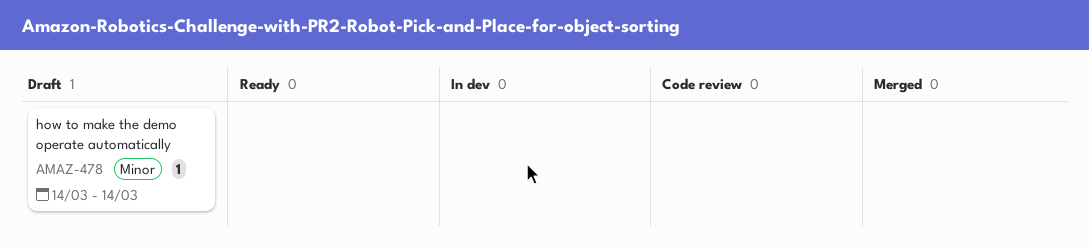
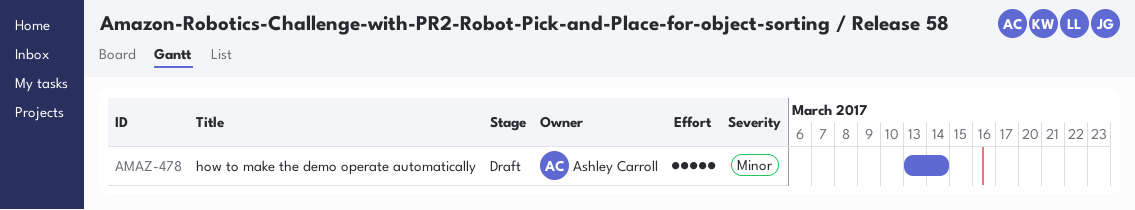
AMAZ-478, estimate: 1 -> 5
AMAZ-478, start: Mar 14 -> Mar 13

